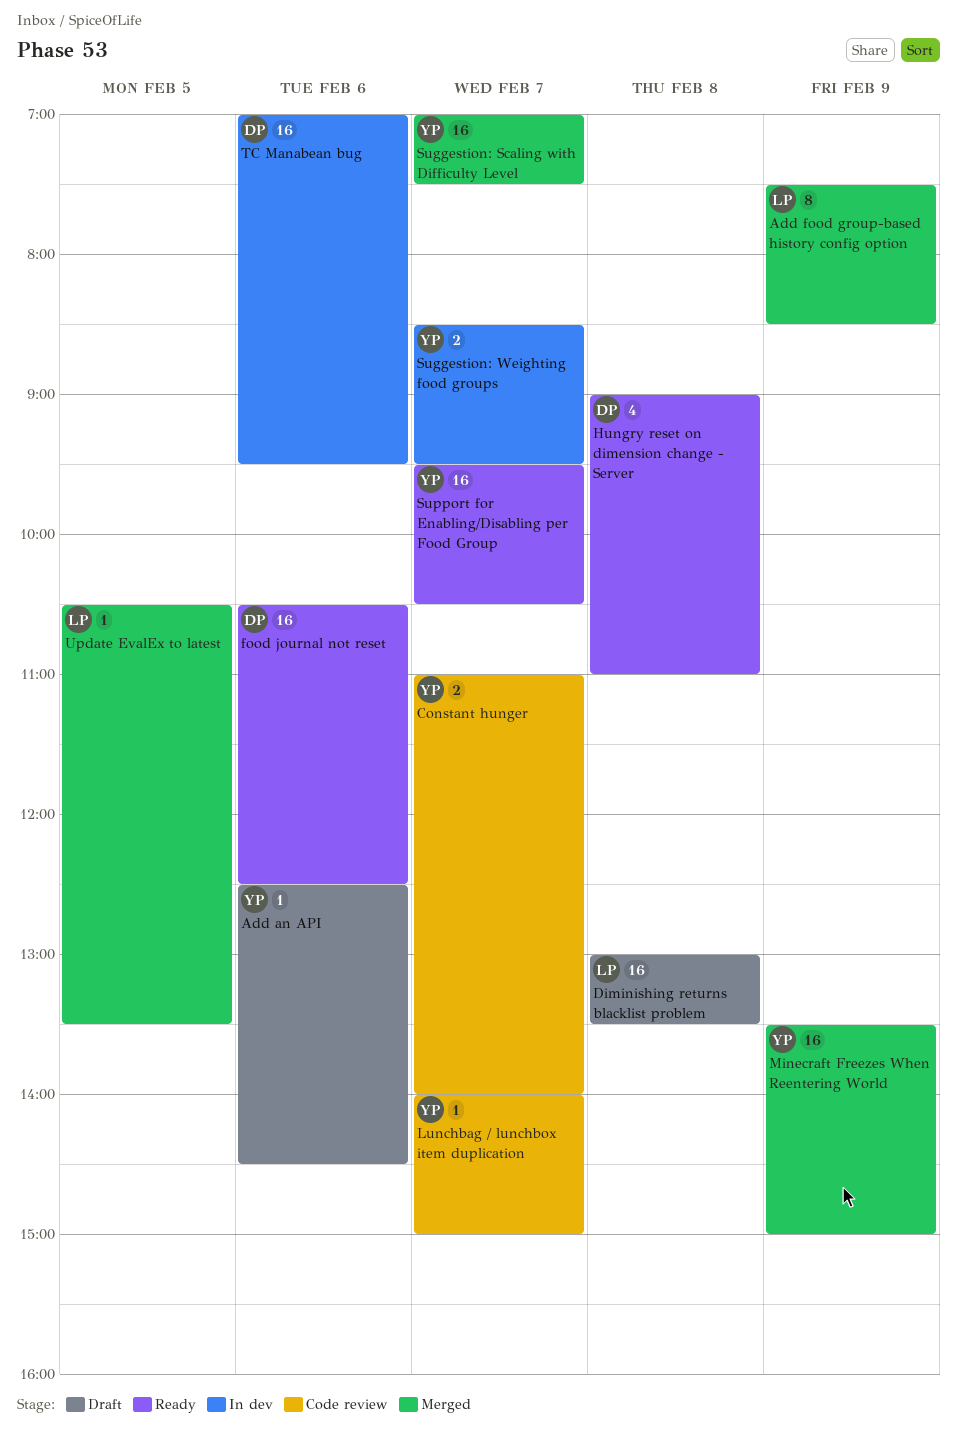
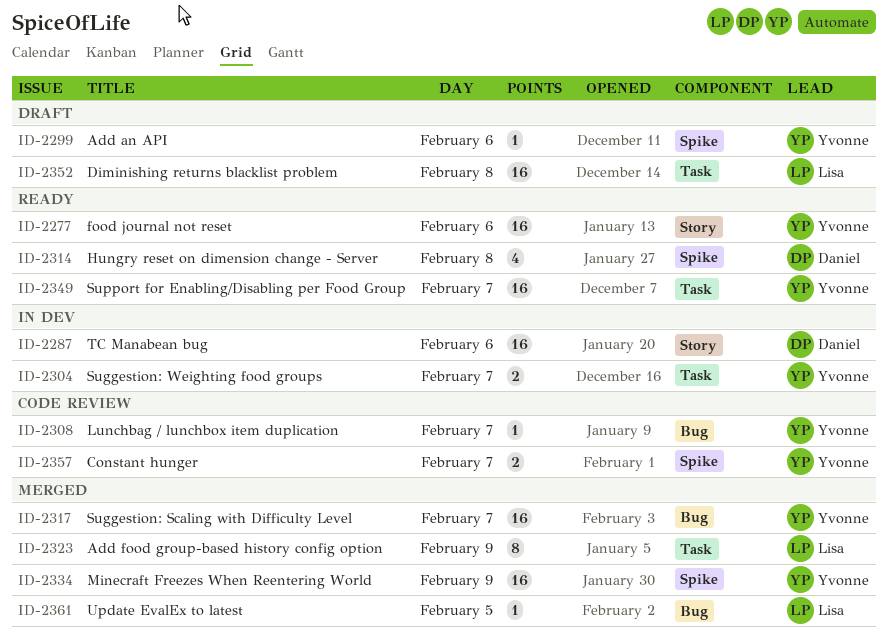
food journal not reset, owner: Daniel -> Yvonne

